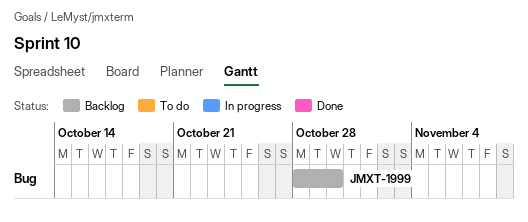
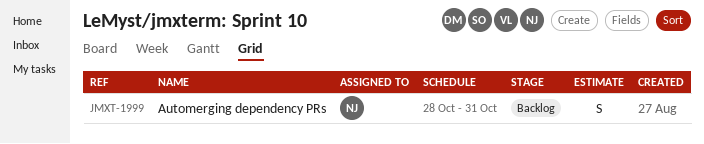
JMXT-1999, due: Oct 30 -> Oct 31

